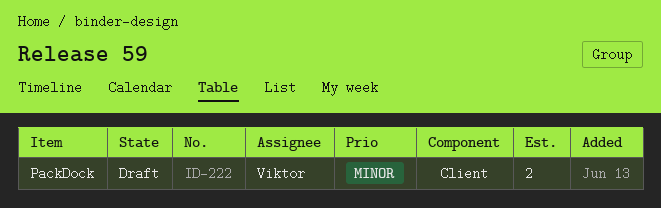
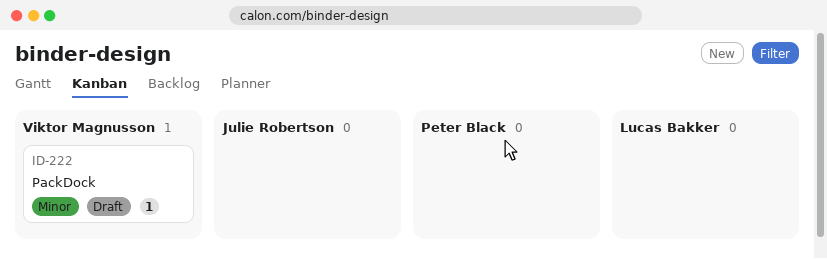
ID-222, estimate: 2 -> 1

